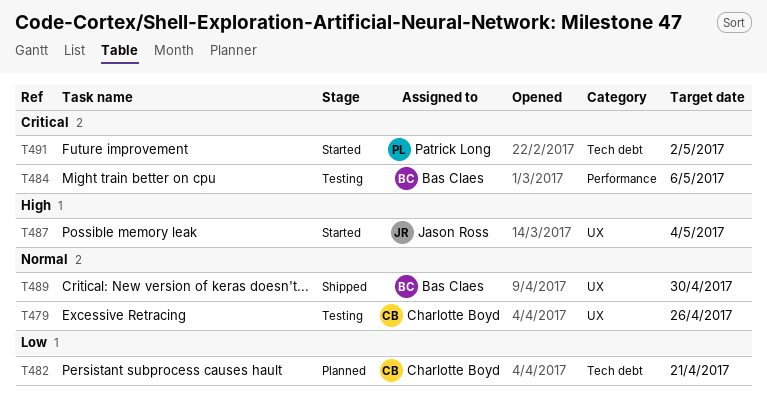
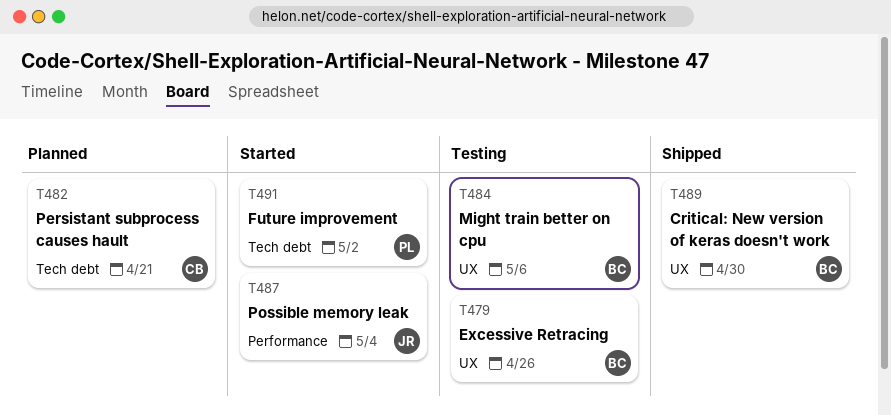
T479, owner: Charlotte Boyd -> Bas Claes
T484, label: Performance -> UX
T487, label: UX -> Performance

